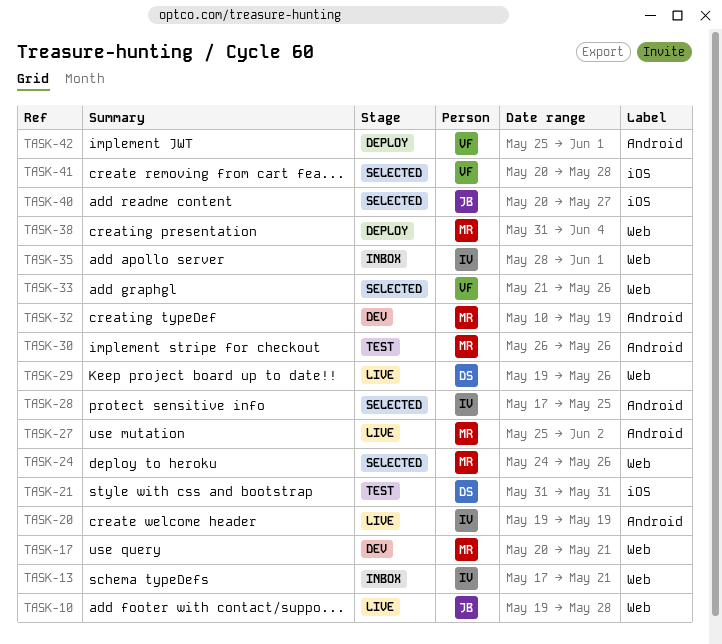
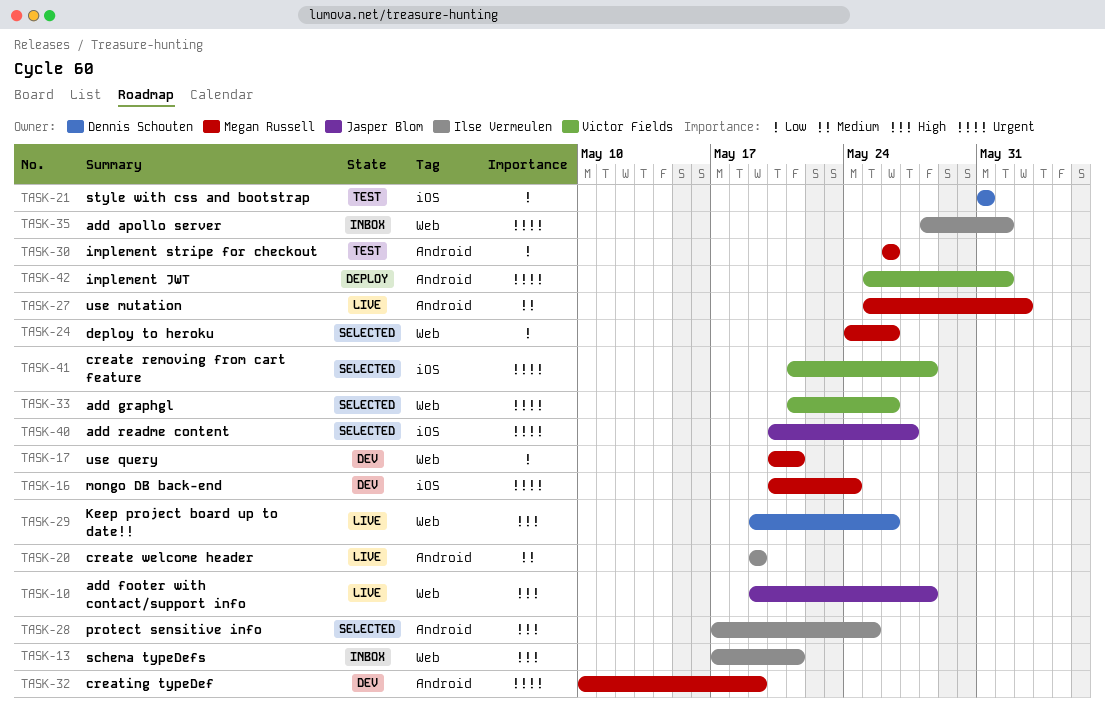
TASK-16: none -> present
TASK-38: present -> none
TASK-41, start: May 20 -> May 21

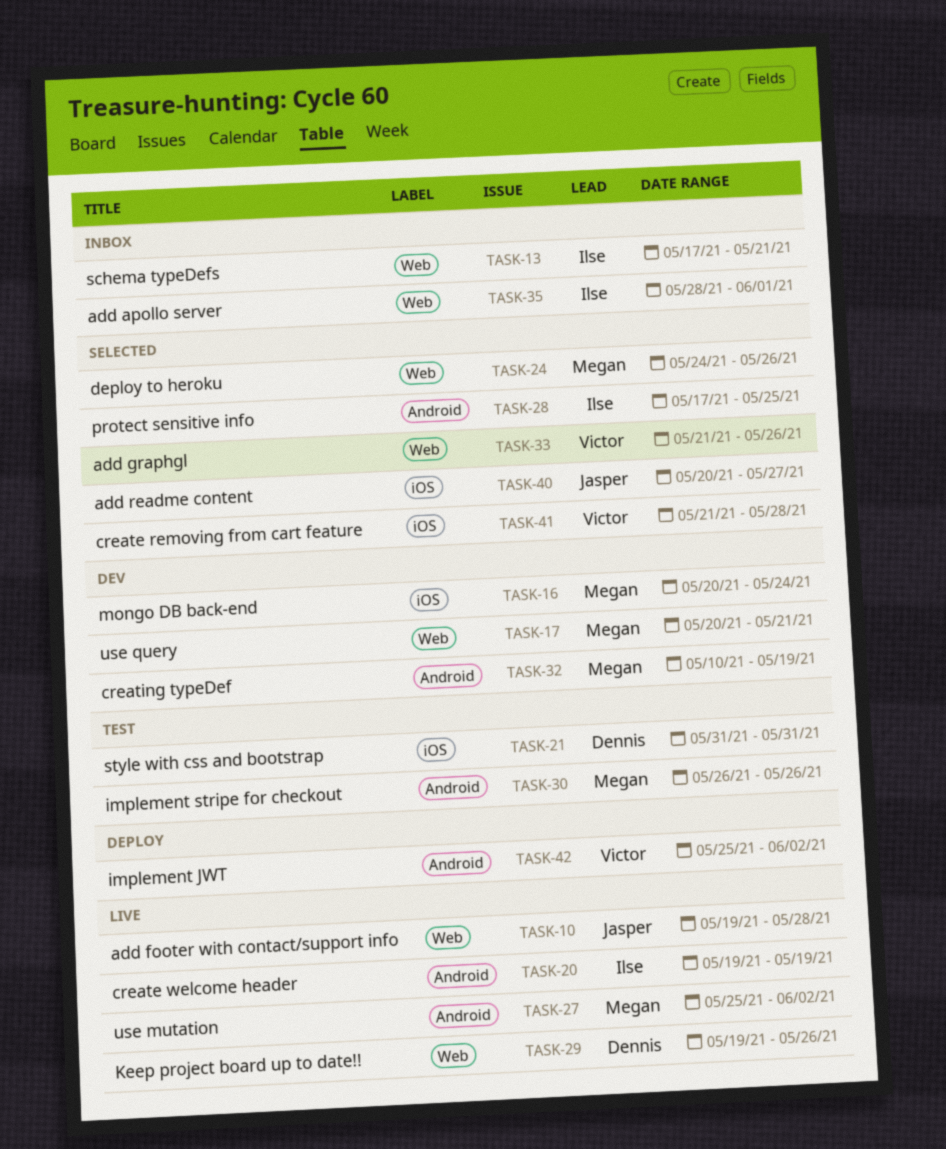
TASK-42, due: Jun 1 -> Jun 2

